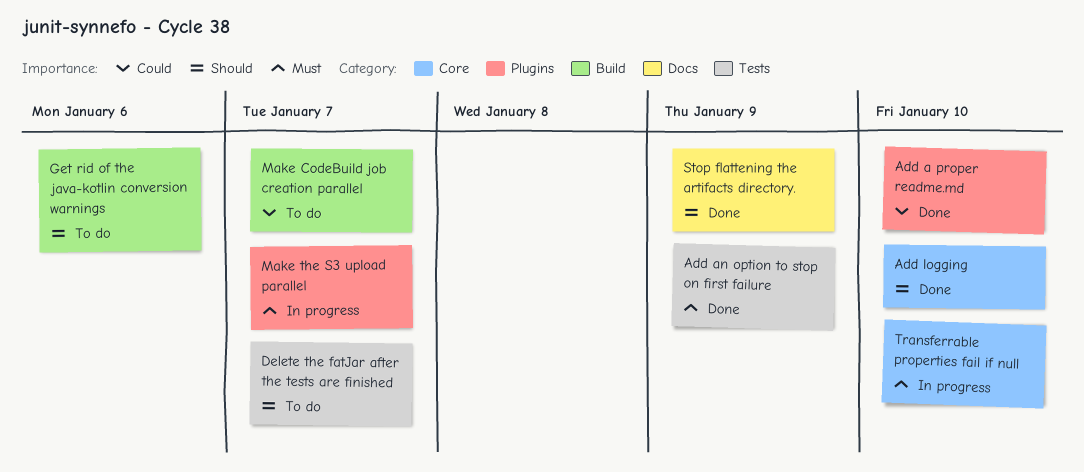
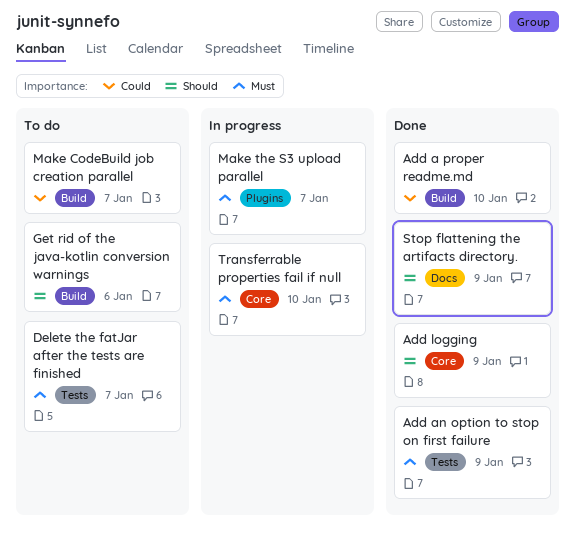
Add a proper readme.md, label: Plugins -> Build
Add logging, due: Jan 10 -> Jan 9
Delete the fatJar after the tests are finished, priority: Should -> Must

